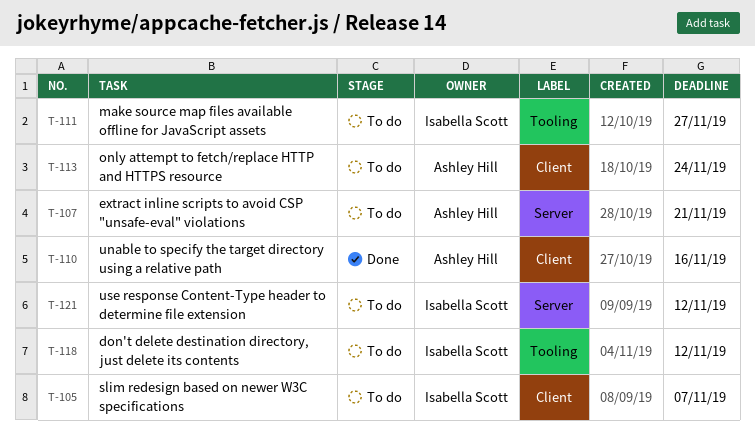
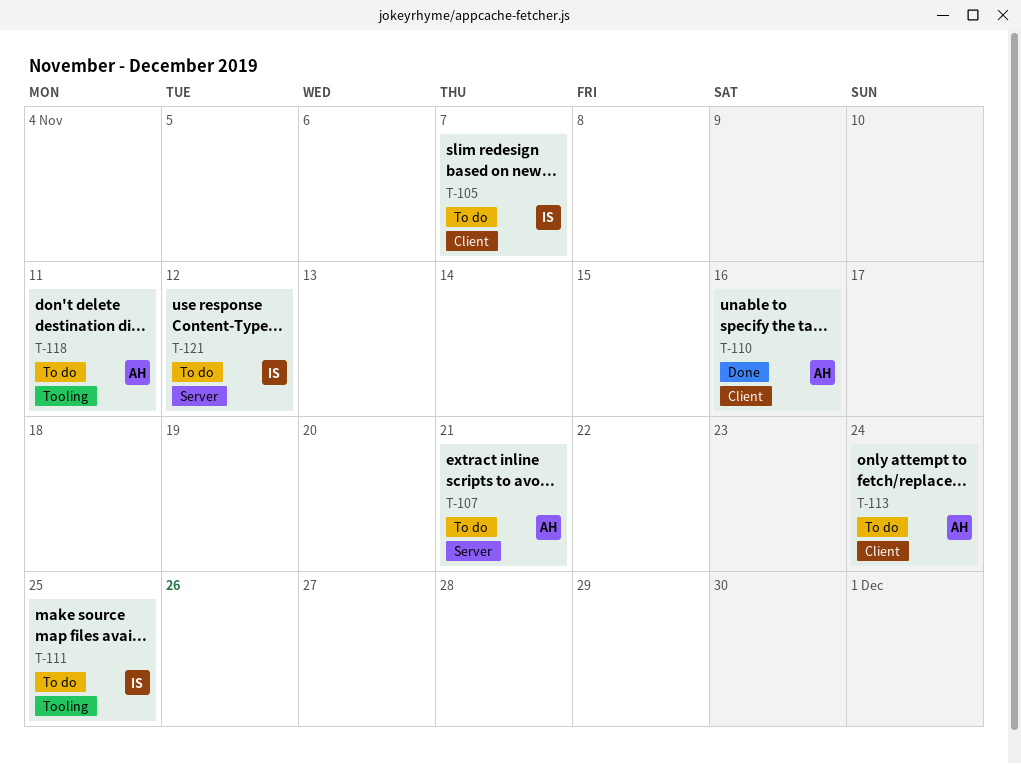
T-111, due: Nov 27 -> Nov 25
T-118, owner: Isabella Scott -> Ashley Hill
T-118, due: Nov 12 -> Nov 11

